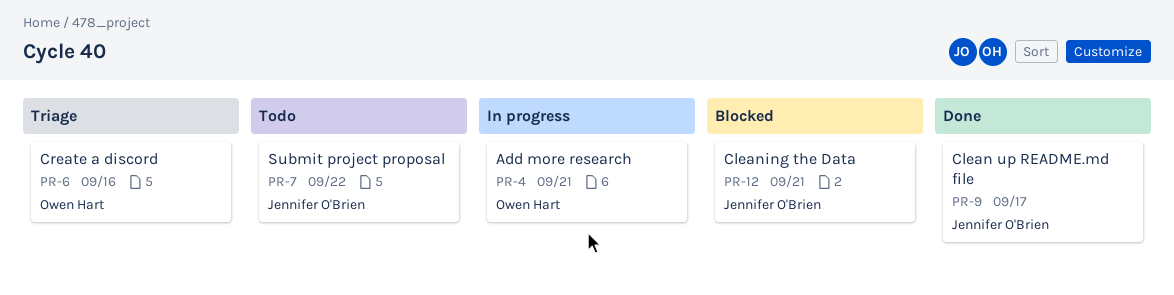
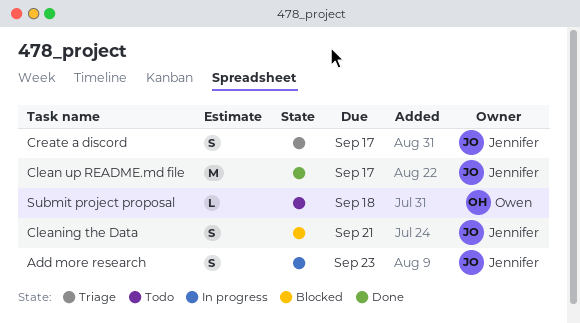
Add more research, owner: Owen Hart -> Jennifer O'Brien
Add more research, due: Sep 21 -> Sep 23
Create a discord, owner: Owen Hart -> Jennifer O'Brien
Create a discord, due: Sep 16 -> Sep 17
Submit project proposal, owner: Jennifer O'Brien -> Owen Hart
Submit project proposal, due: Sep 22 -> Sep 18

